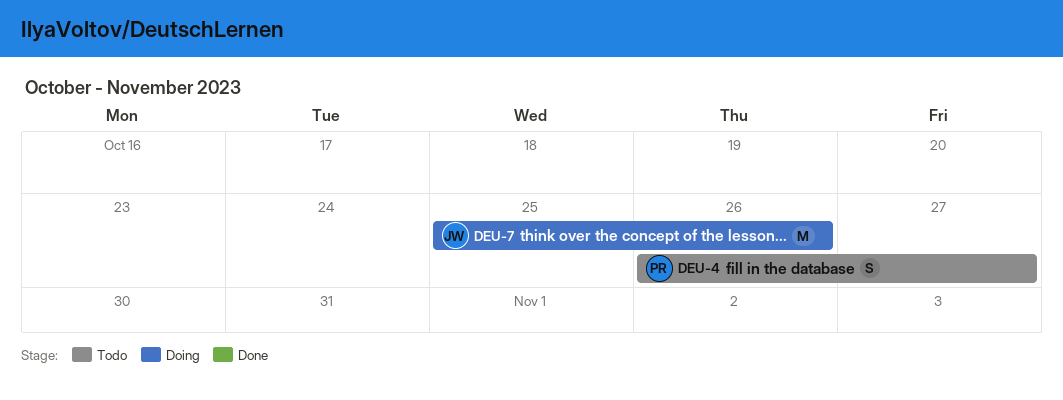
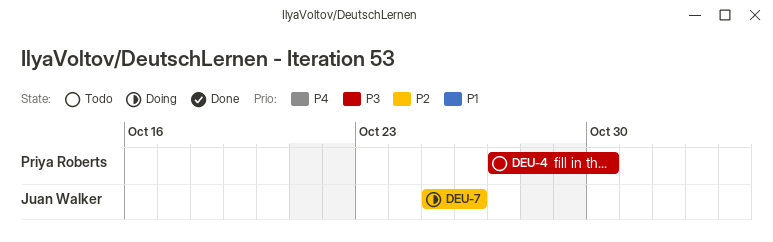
DEU-4, start: Oct 26 -> Oct 27
DEU-4, due: Oct 27 -> Oct 30

